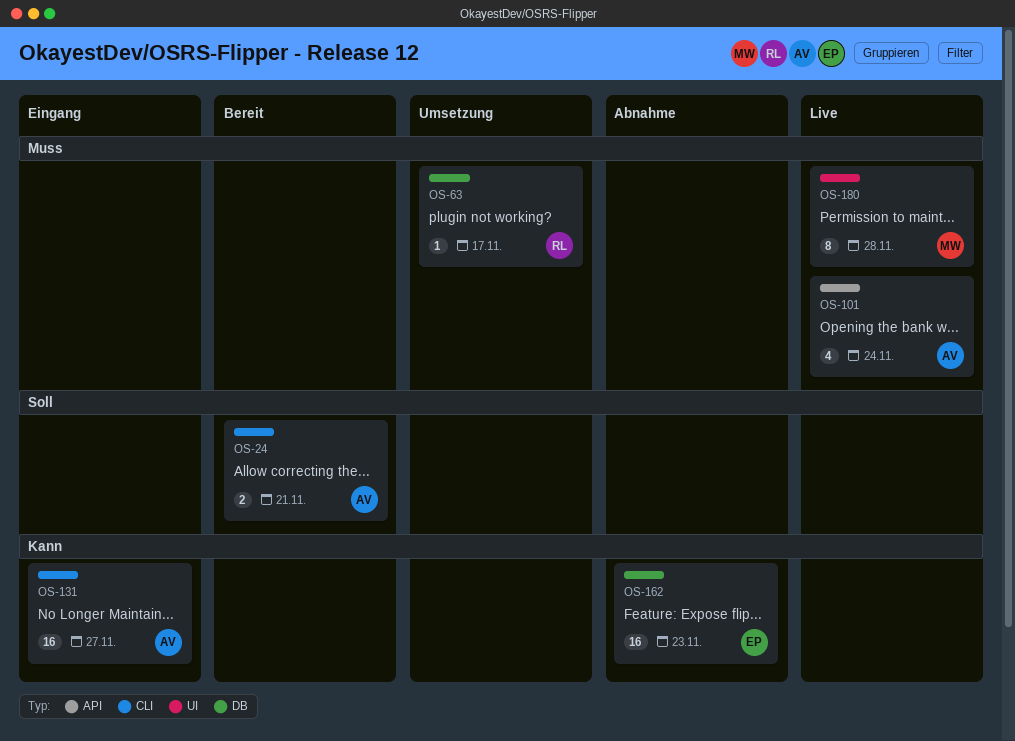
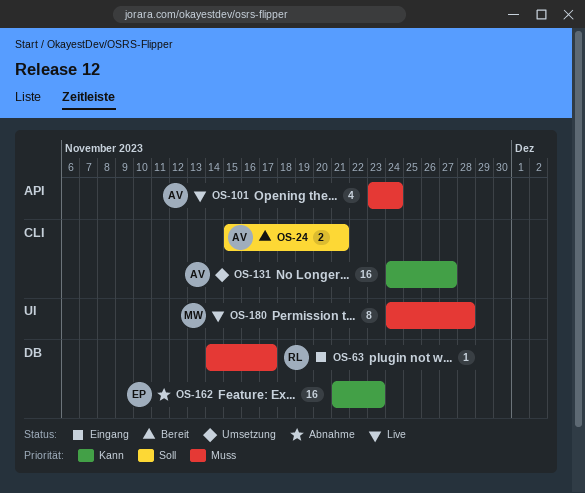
OS-63, status: Umsetzung -> Eingang
OS-131, status: Eingang -> Umsetzung

